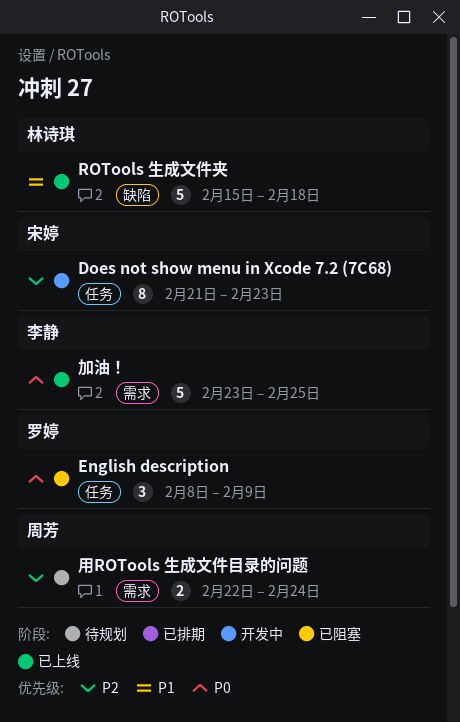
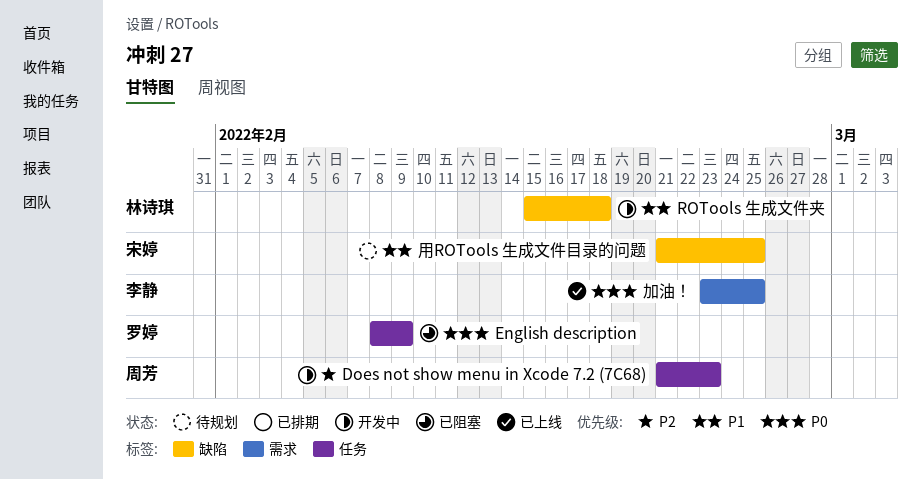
Does not show menu in Xcode 7.2 (7C68), owner: 宋婷 -> 周芳
ROTools 生成文件夹, status: 已上线 -> 开发中
用ROTools 生成文件目录的问题, owner: 周芳 -> 宋婷
用ROTools 生成文件目录的问题, priority: P2 -> P1
用ROTools 生成文件目录的问题, label: 需求 -> 缺陷
用ROTools 生成文件目录的问题, start: Feb 22 -> Feb 21
用ROTools 生成文件目录的问题, due: Feb 24 -> Feb 25

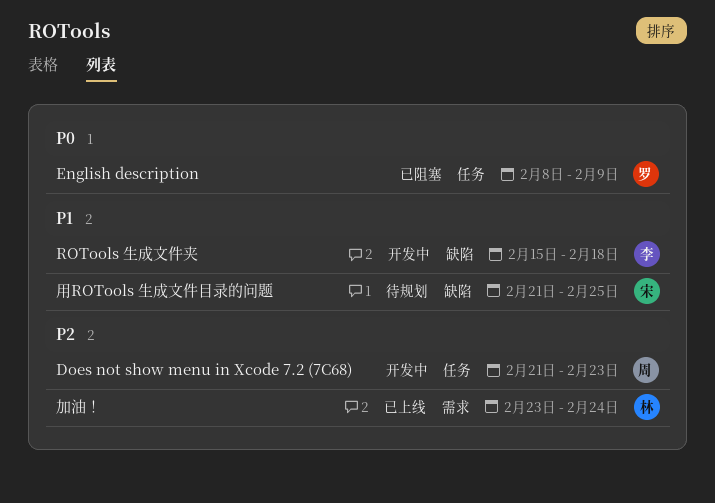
ROTools 生成文件夹, owner: 林诗琪 -> 李静
加油！, owner: 李静 -> 林诗琪
加油！, priority: P0 -> P2
加油！, due: Feb 25 -> Feb 24

